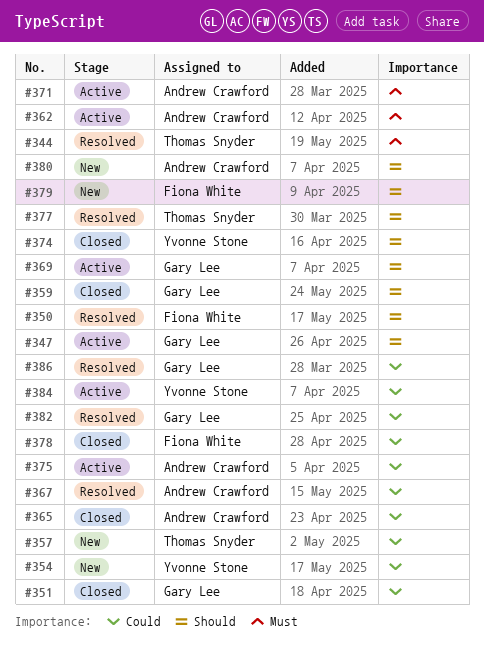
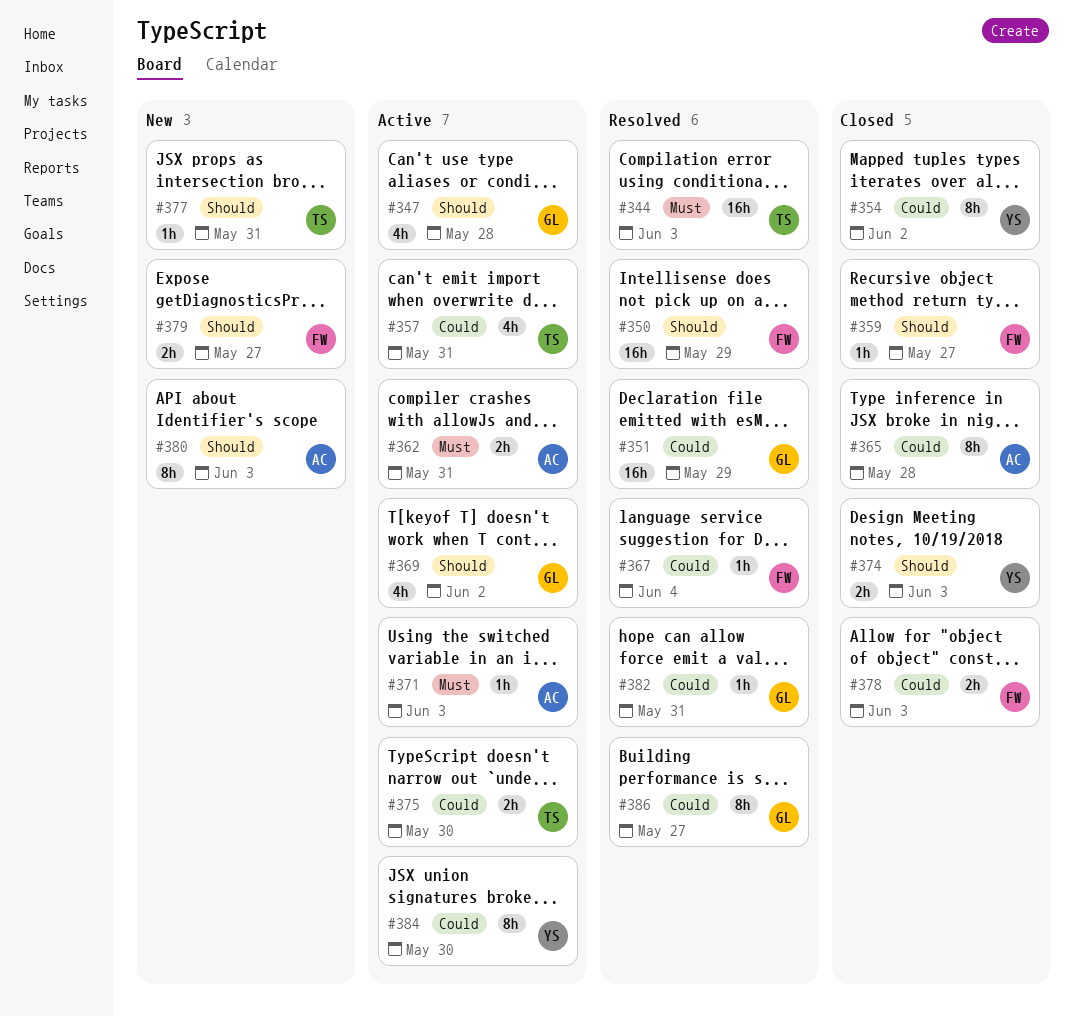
#351, status: Closed -> Resolved
#354, status: New -> Closed
#357, status: New -> Active
#359, owner: Gary Lee -> Fiona White
#367, owner: Andrew Crawford -> Fiona White
#375, owner: Andrew Crawford -> Thomas Snyder
#377, status: Resolved -> New

